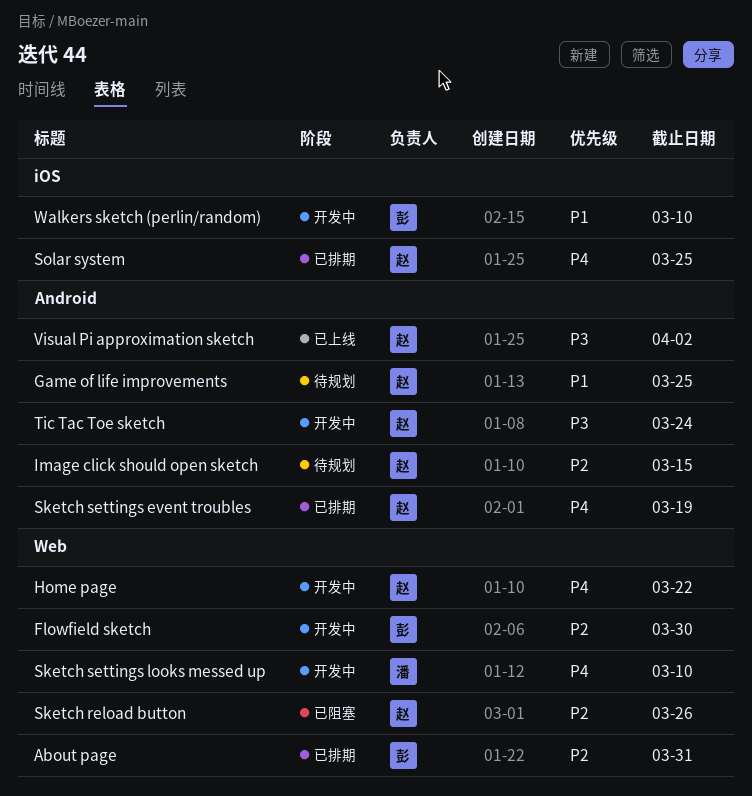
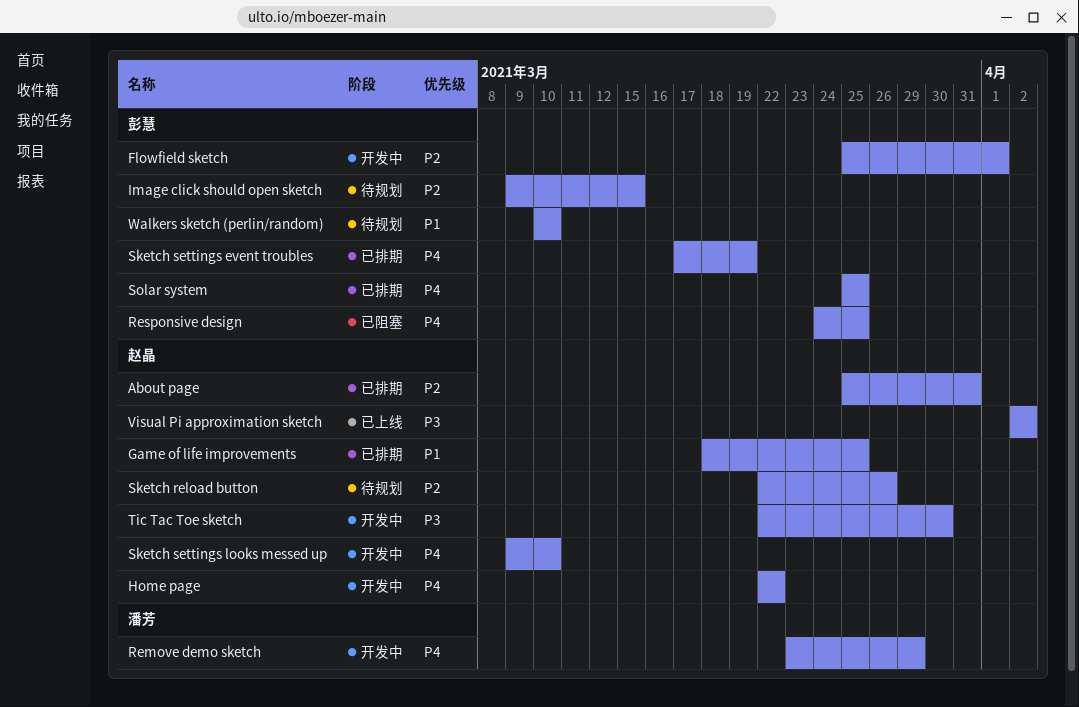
About page, owner: 彭慧 -> 赵晶
Flowfield sketch, due: Mar 30 -> Apr 1
Game of life improvements, status: 待规划 -> 已排期
Image click should open sketch, owner: 赵晶 -> 彭慧
Remove demo sketch: none -> present
Responsive design: none -> present
Sketch reload button, status: 已阻塞 -> 待规划
Sketch settings event troubles, owner: 赵晶 -> 彭慧
Sketch settings looks messed up, owner: 潘芳 -> 赵晶
Solar system, owner: 赵晶 -> 彭慧
Tic Tac Toe sketch, due: Mar 24 -> Mar 30
Walkers sketch (perlin/random), status: 开发中 -> 待规划

